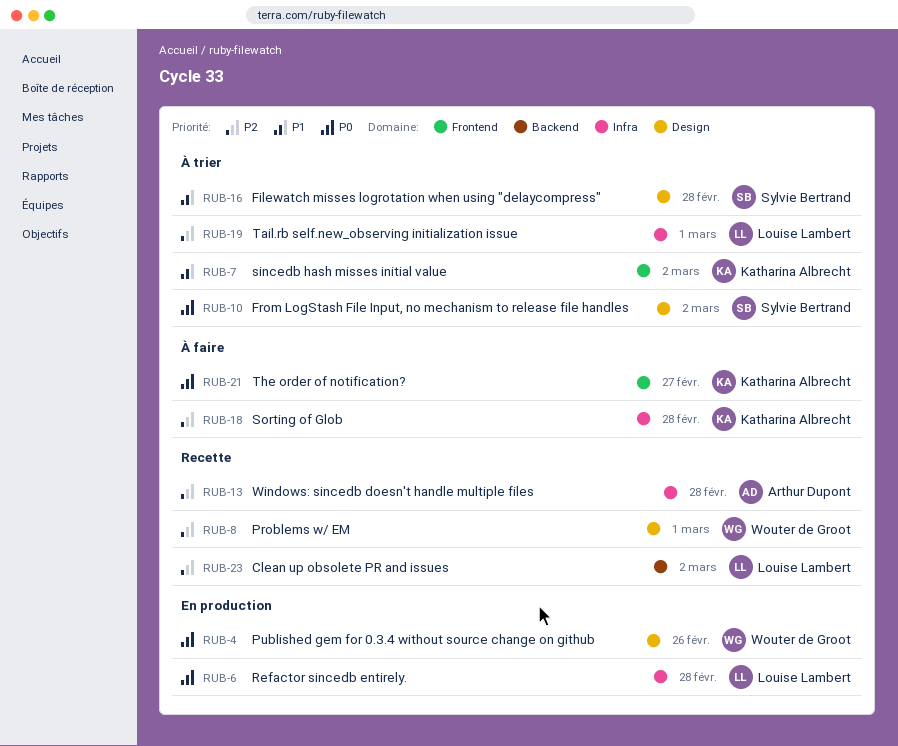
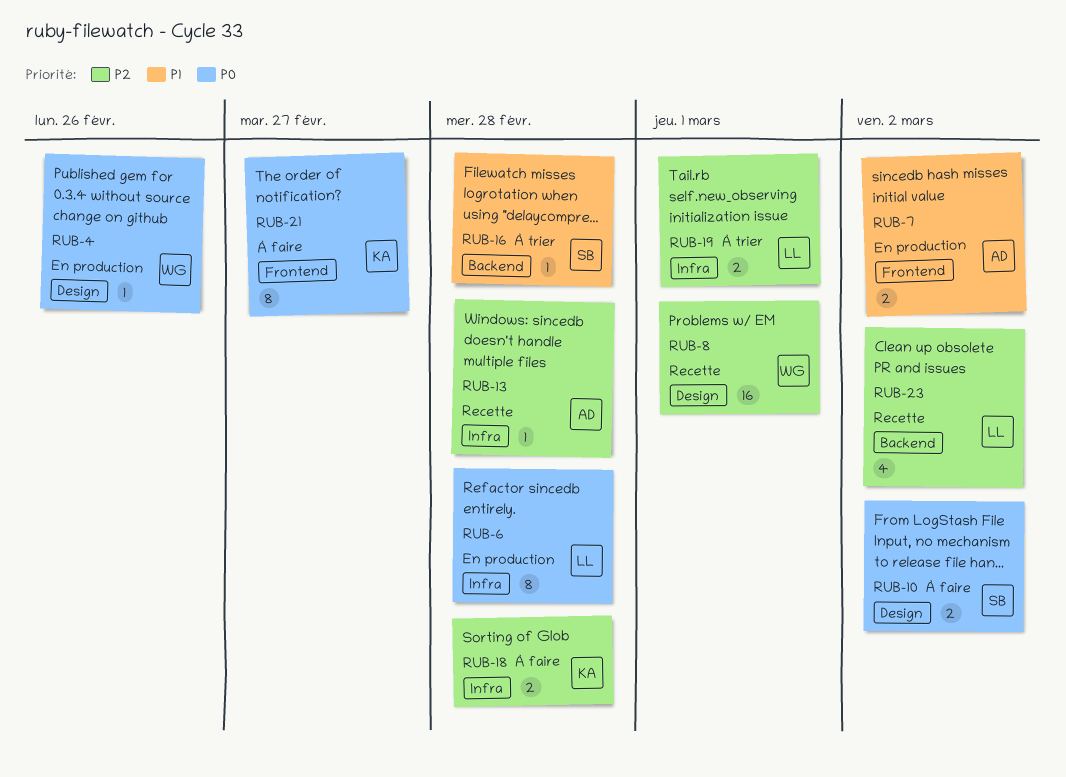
RUB-7, status: À trier -> En production
RUB-7, owner: Katharina Albrecht -> Arthur Dupont
RUB-10, status: À trier -> À faire
RUB-16, label: Design -> Backend

